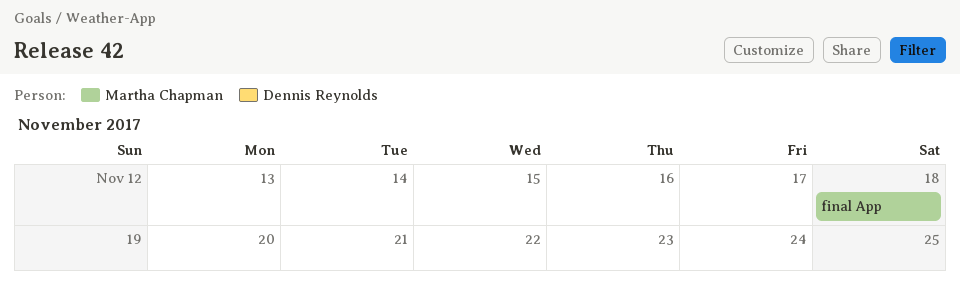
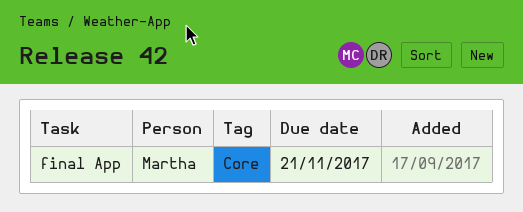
final App, due: Nov 18 -> Nov 21

